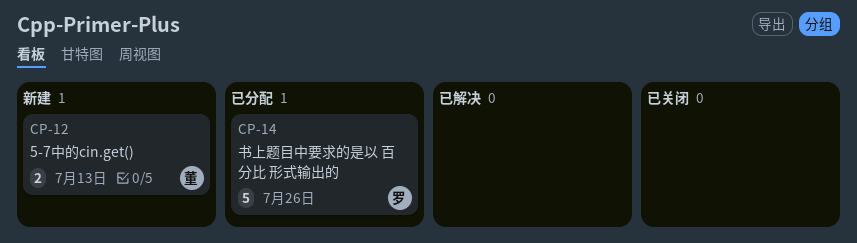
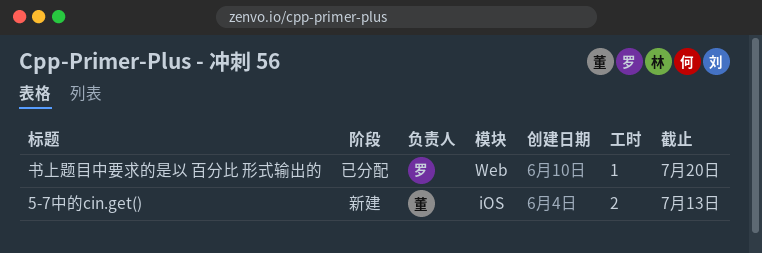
书上题目中要求的是以 百分比 形式输出的, estimate: 5 -> 1
书上题目中要求的是以 百分比 形式输出的, due: Jul 26 -> Jul 20

